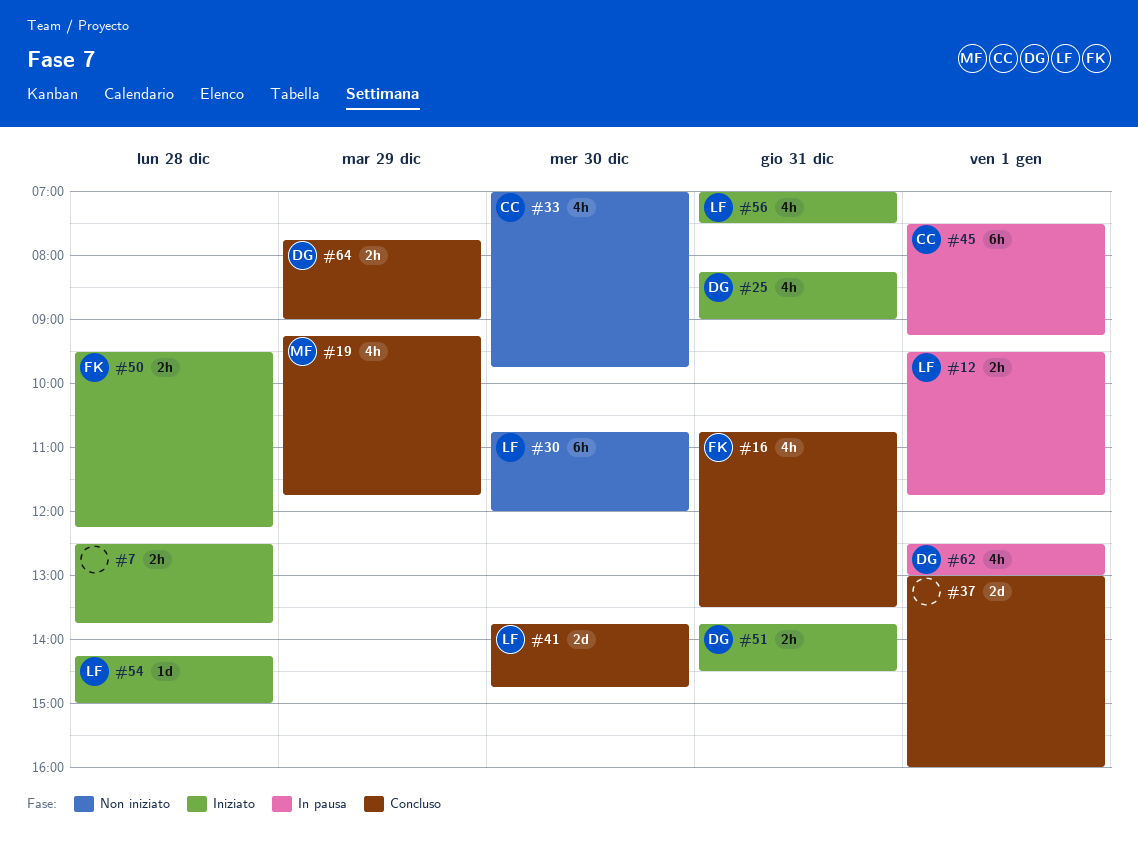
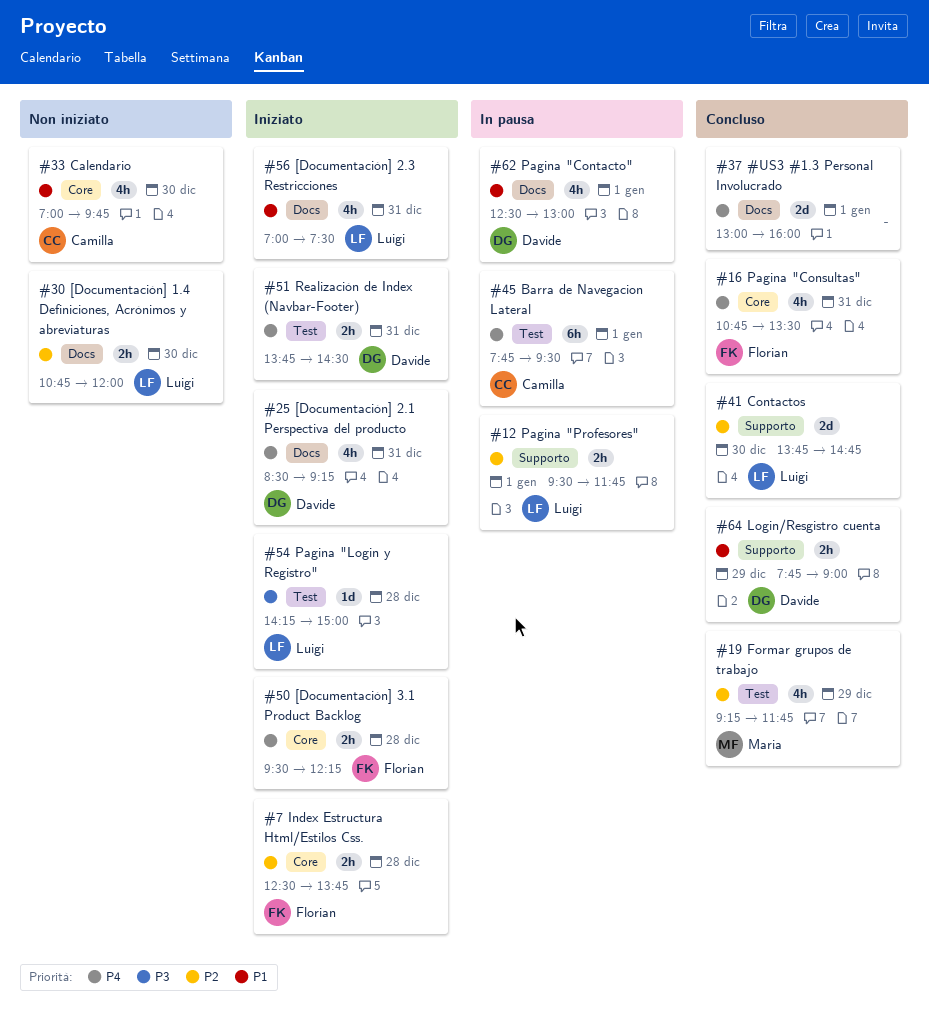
#7, owner: none -> Florian
#25, begins: 08:15 -> 08:30
#25, ends: 09:00 -> 09:15
#30, estimate: 6h -> 2h
#45, begins: 07:30 -> 07:45
#45, ends: 09:15 -> 09:30

